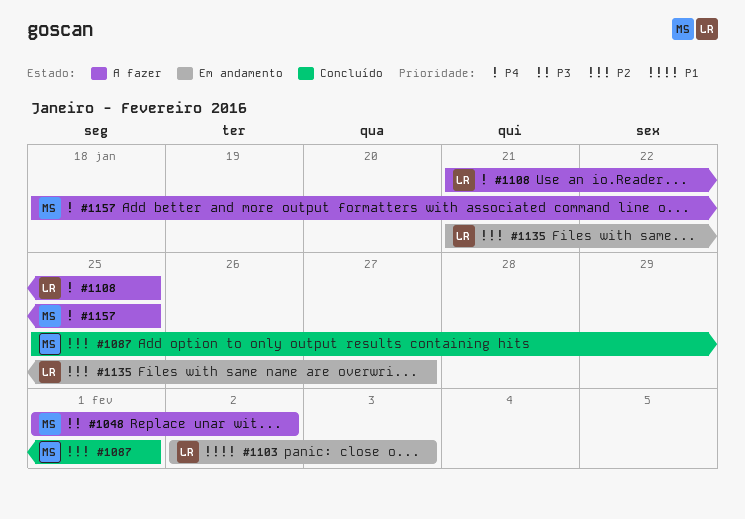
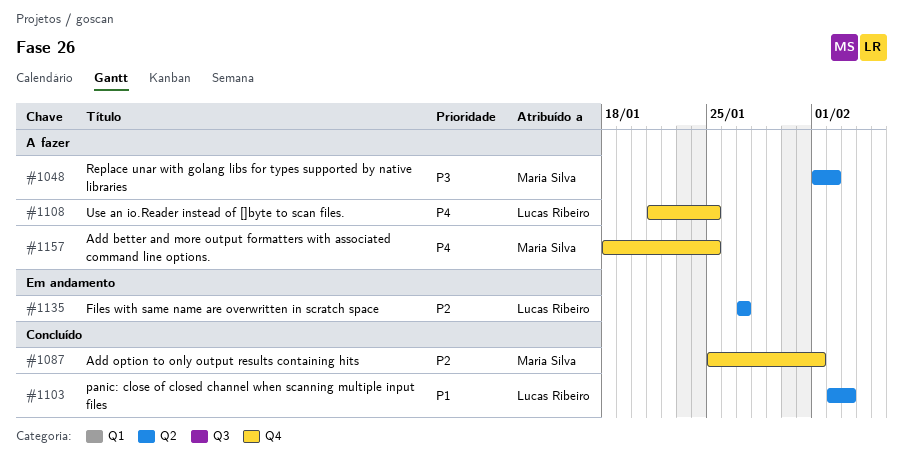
#1103, status: Em andamento -> Concluído
#1135, start: Jan 21 -> Jan 27

